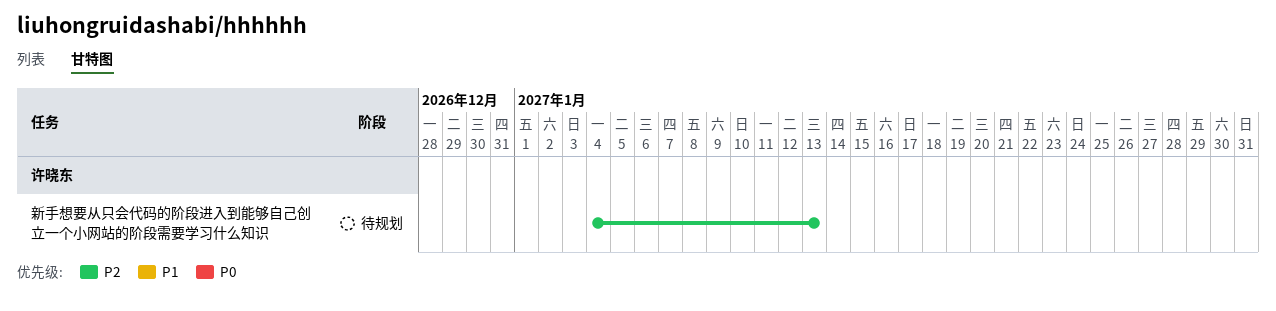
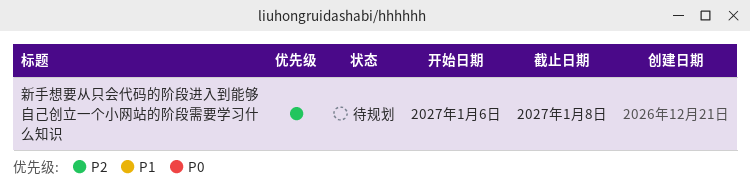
新手想要从只会代码的阶段进入到能够自己创立一个小网站的阶段需要学习什么知识, start: Jan 4 -> Jan 6
新手想要从只会代码的阶段进入到能够自己创立一个小网站的阶段需要学习什么知识, due: Jan 13 -> Jan 8

